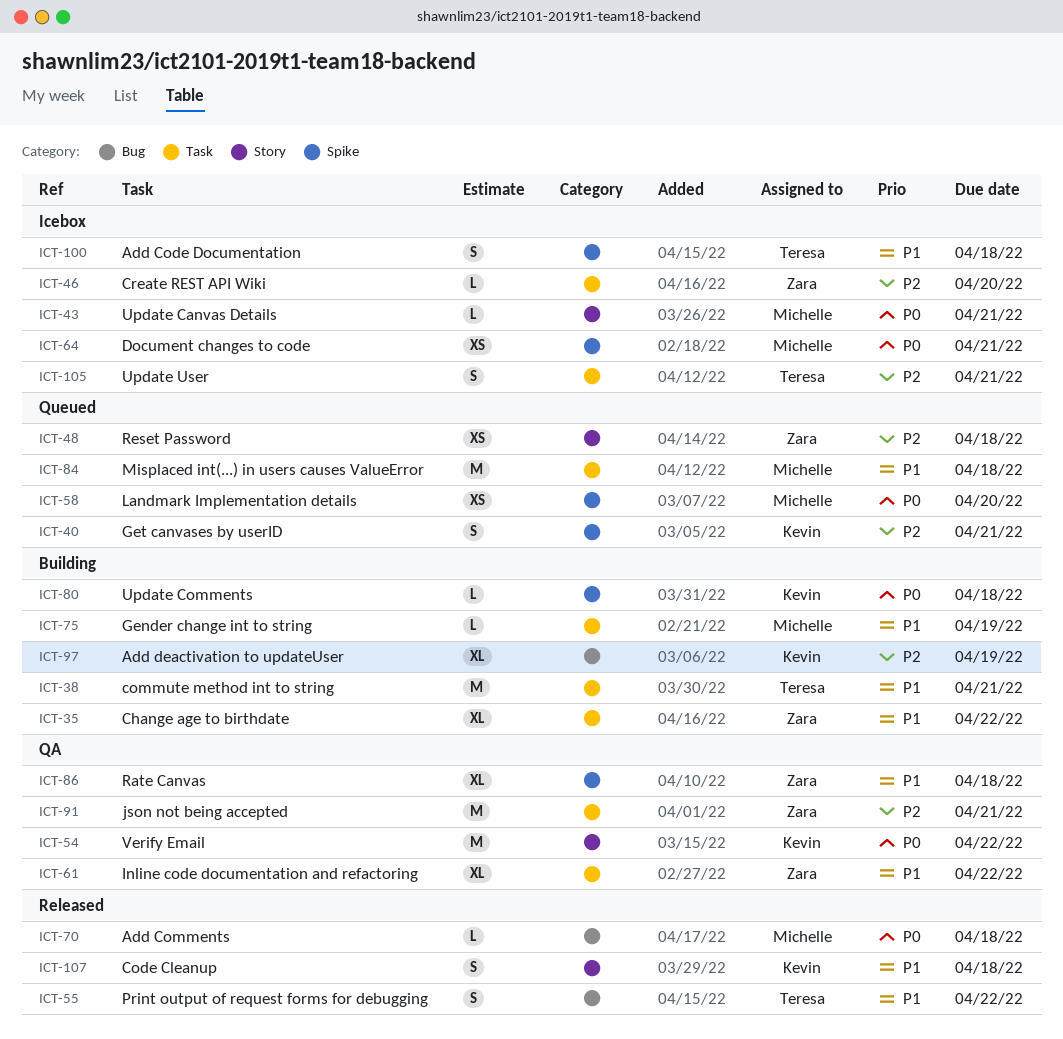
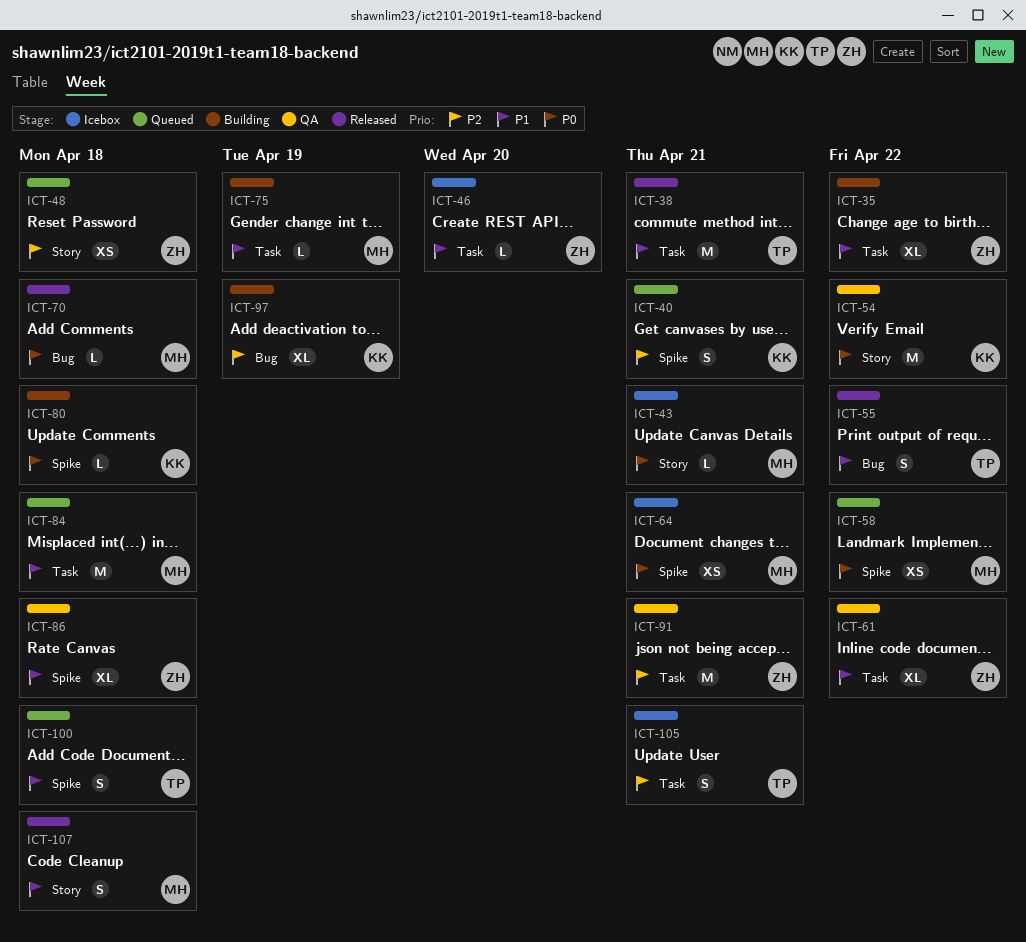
ICT-38, status: Building -> Released
ICT-46, priority: P2 -> P1
ICT-58, due: Apr 20 -> Apr 22
ICT-100, status: Icebox -> Queued
ICT-107, owner: Kevin -> Michelle

